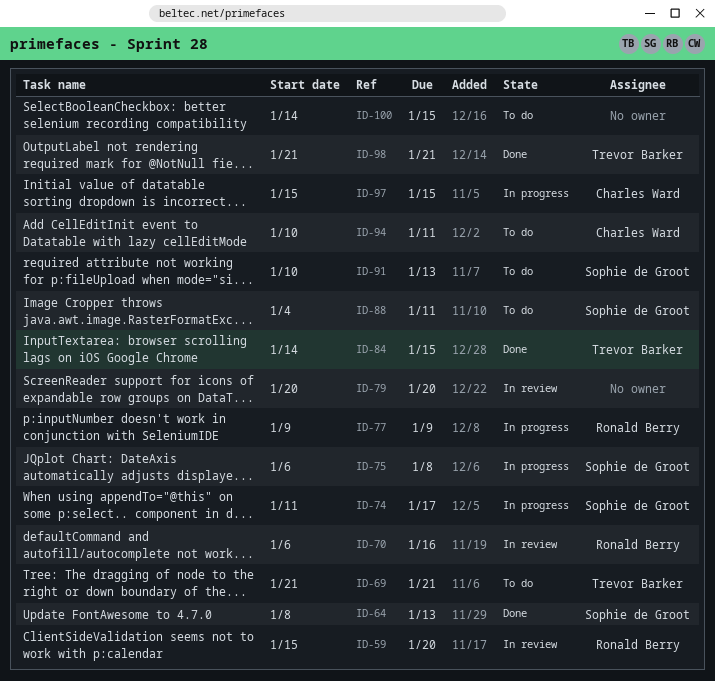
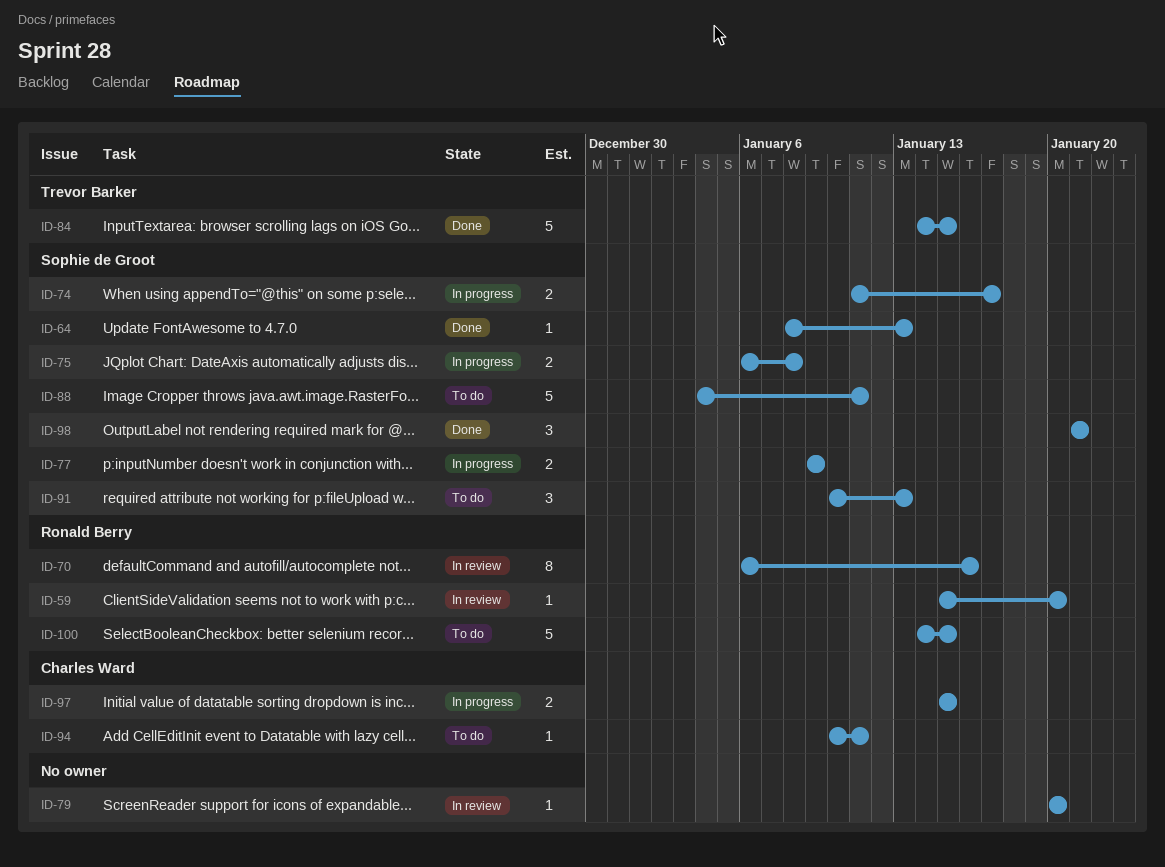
ID-69: present -> none
ID-77, owner: Ronald Berry -> Sophie de Groot
ID-98, owner: Trevor Barker -> Sophie de Groot
ID-100, owner: none -> Ronald Berry

